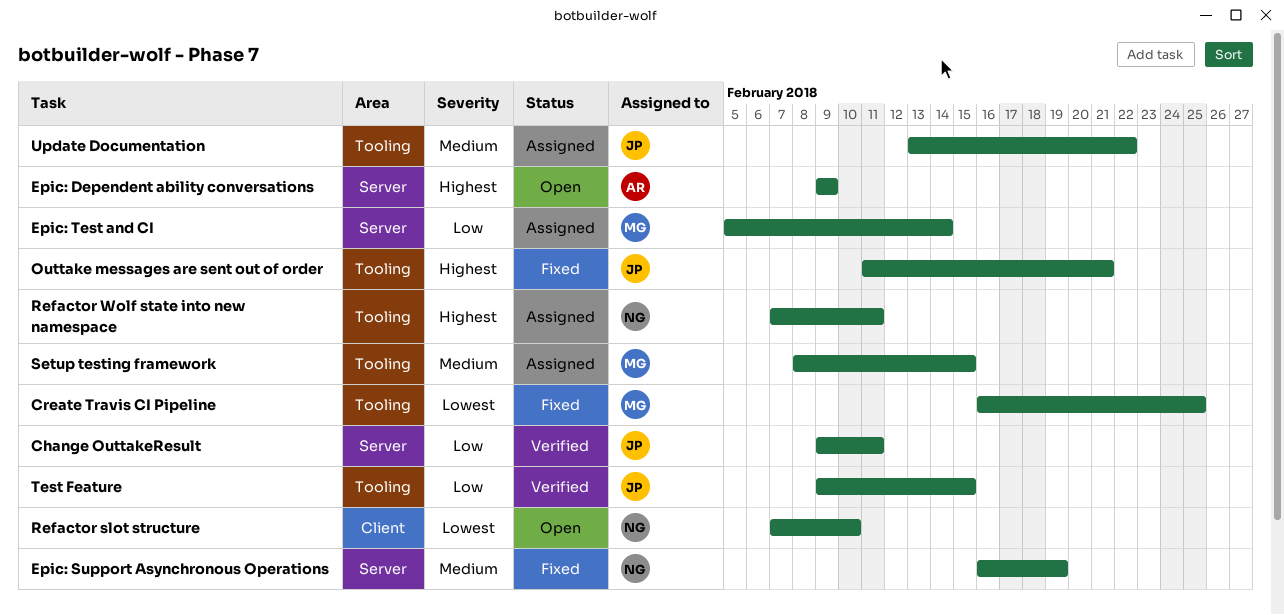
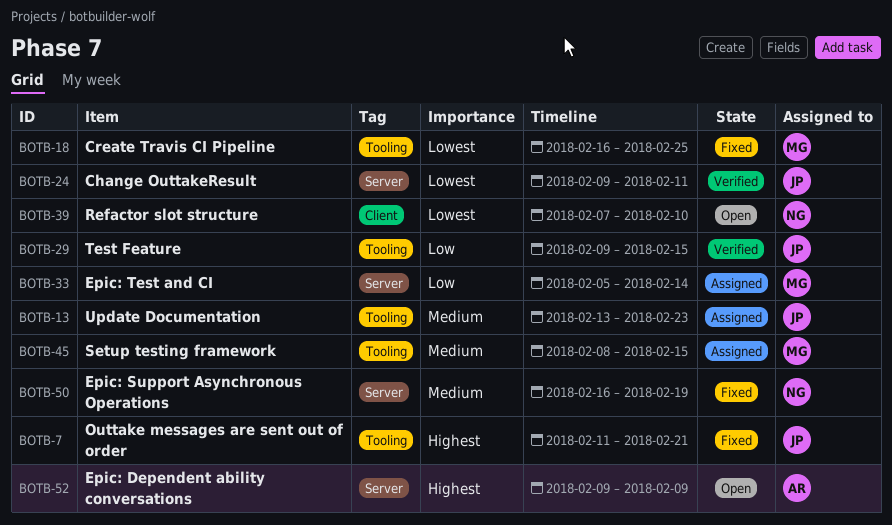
Change OuttakeResult, priority: Low -> Lowest
Refactor Wolf state into new namespace: present -> none
Update Documentation, due: Feb 22 -> Feb 23

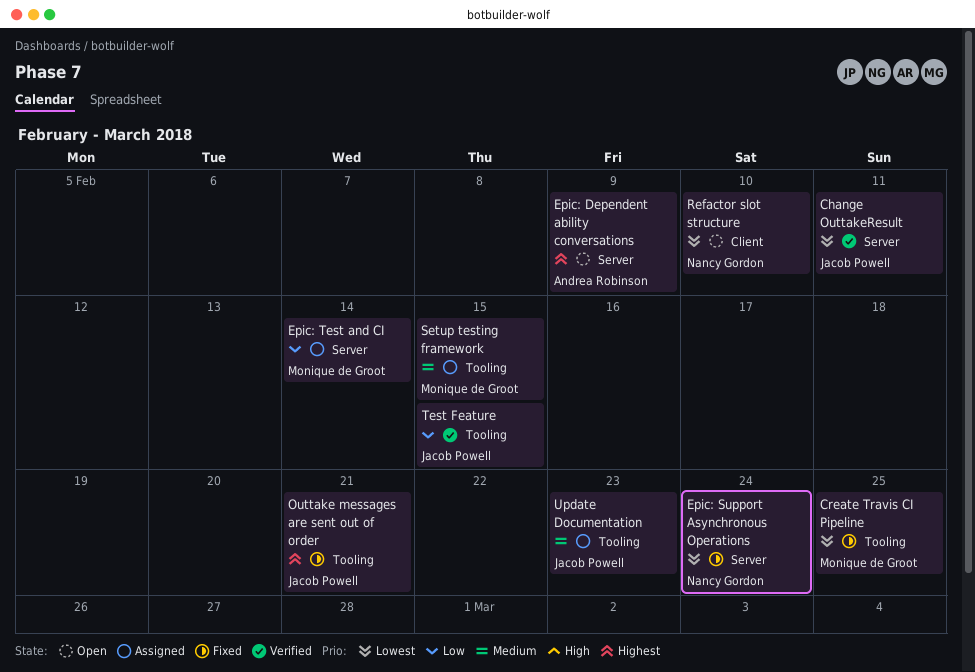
Epic: Support Asynchronous Operations, priority: Medium -> Lowest
Epic: Support Asynchronous Operations, due: Feb 19 -> Feb 24

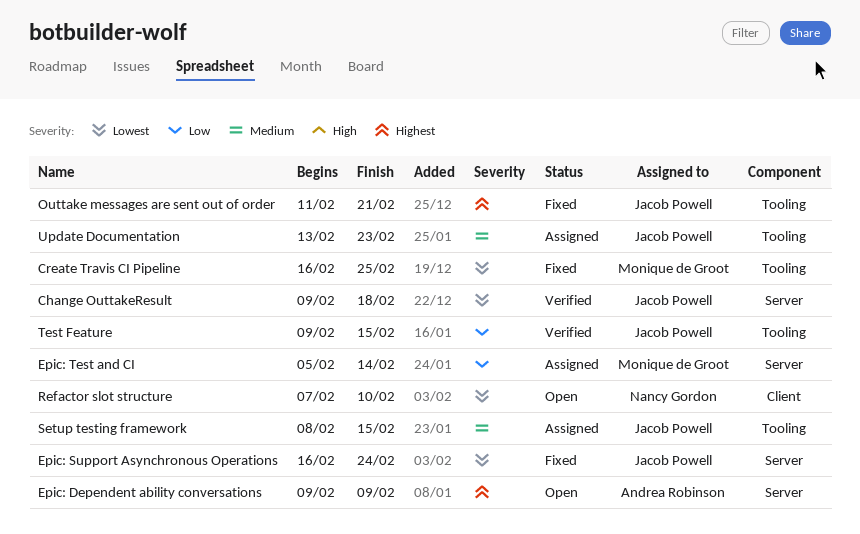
Change OuttakeResult, due: Feb 11 -> Feb 18
Epic: Support Asynchronous Operations, owner: Nancy Gordon -> Jacob Powell
Setup testing framework, owner: Monique de Groot -> Jacob Powell

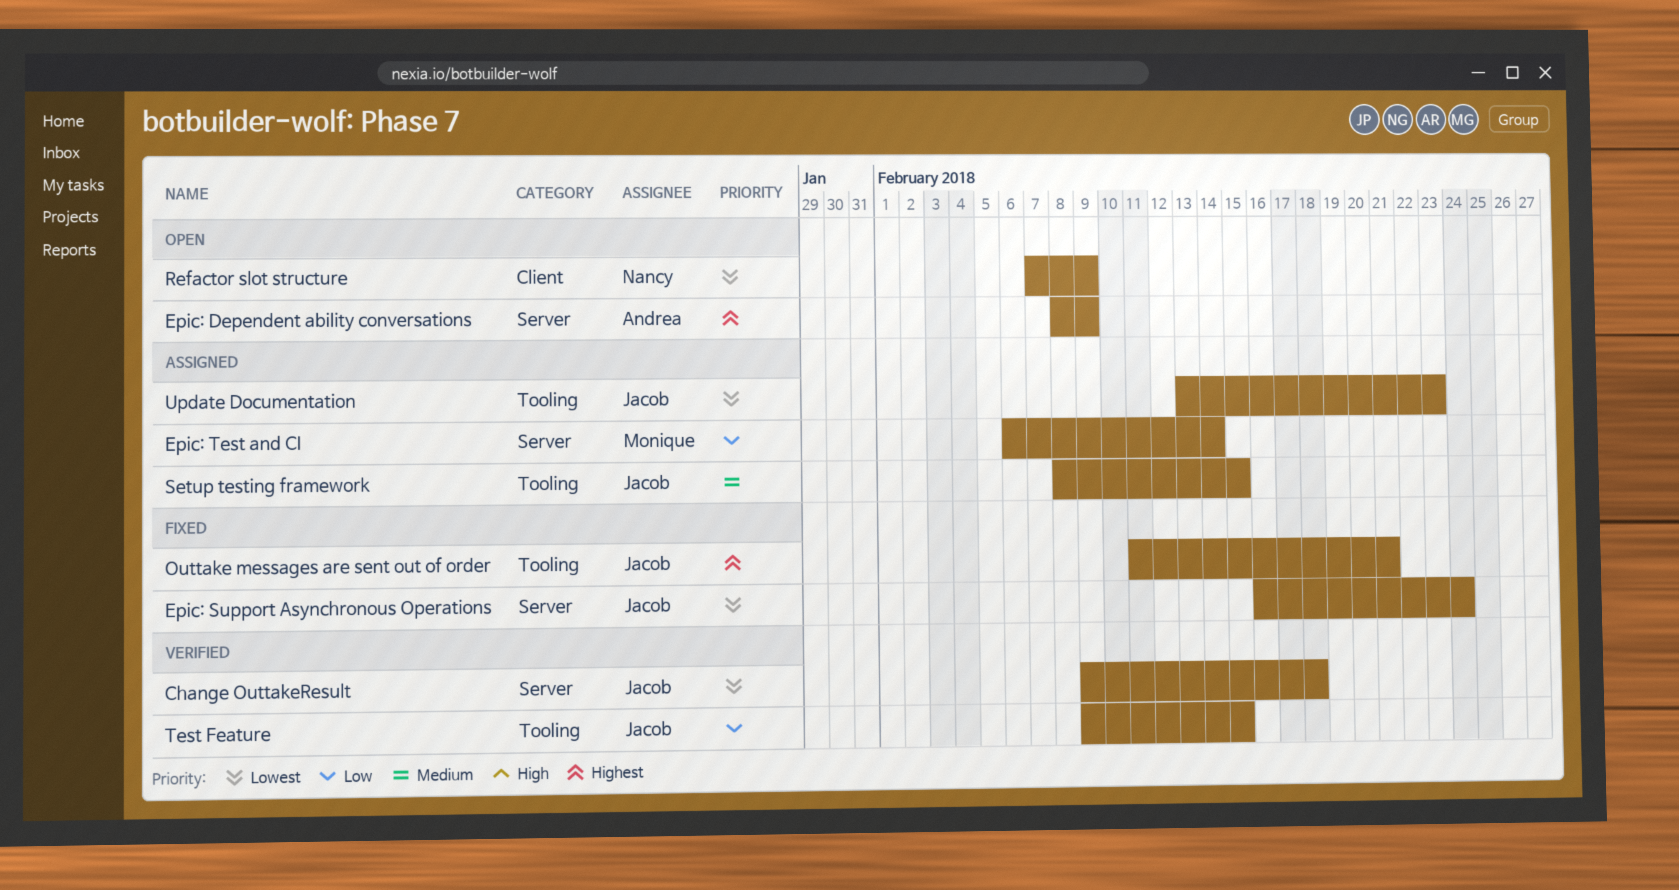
Create Travis CI Pipeline: present -> none
Epic: Dependent ability conversations, start: Feb 9 -> Feb 8
Epic: Test and CI, start: Feb 5 -> Feb 6
Refactor slot structure, due: Feb 10 -> Feb 9
Update Documentation, priority: Medium -> Lowest

